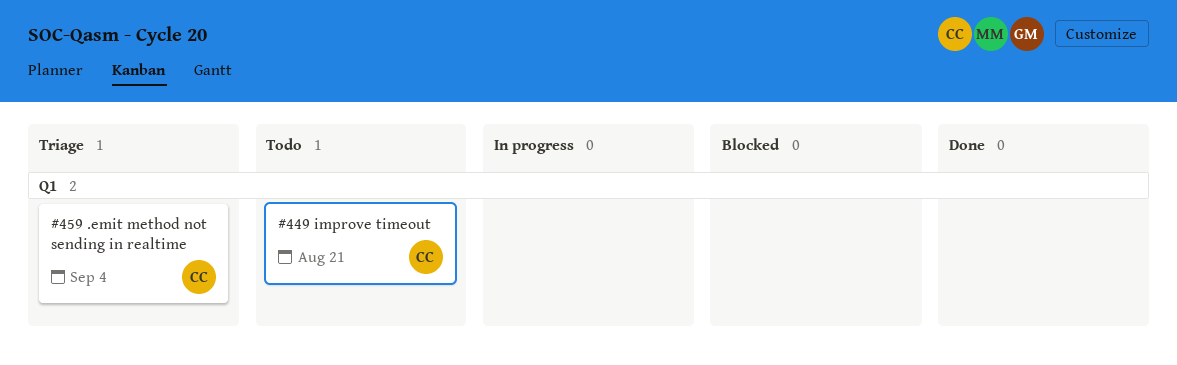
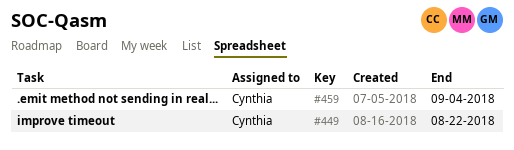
#449, due: Aug 21 -> Aug 22

